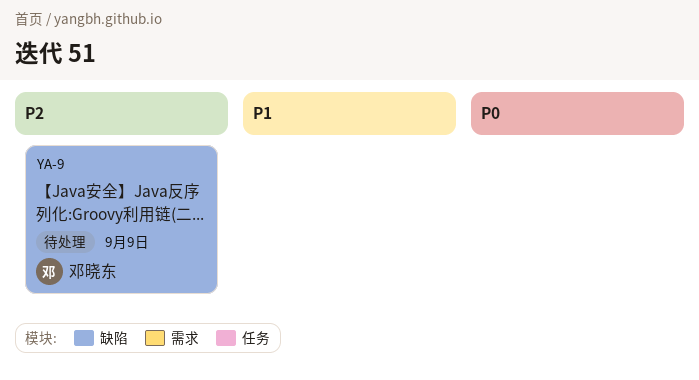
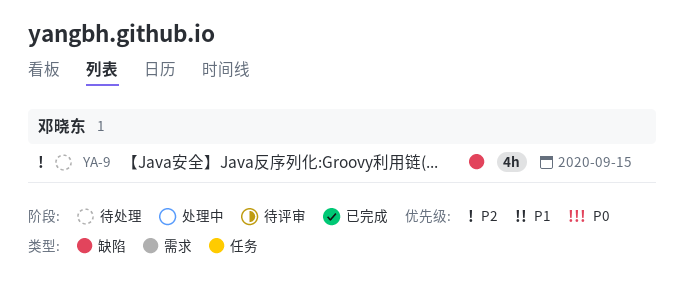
YA-9, due: Sep 9 -> Sep 15

